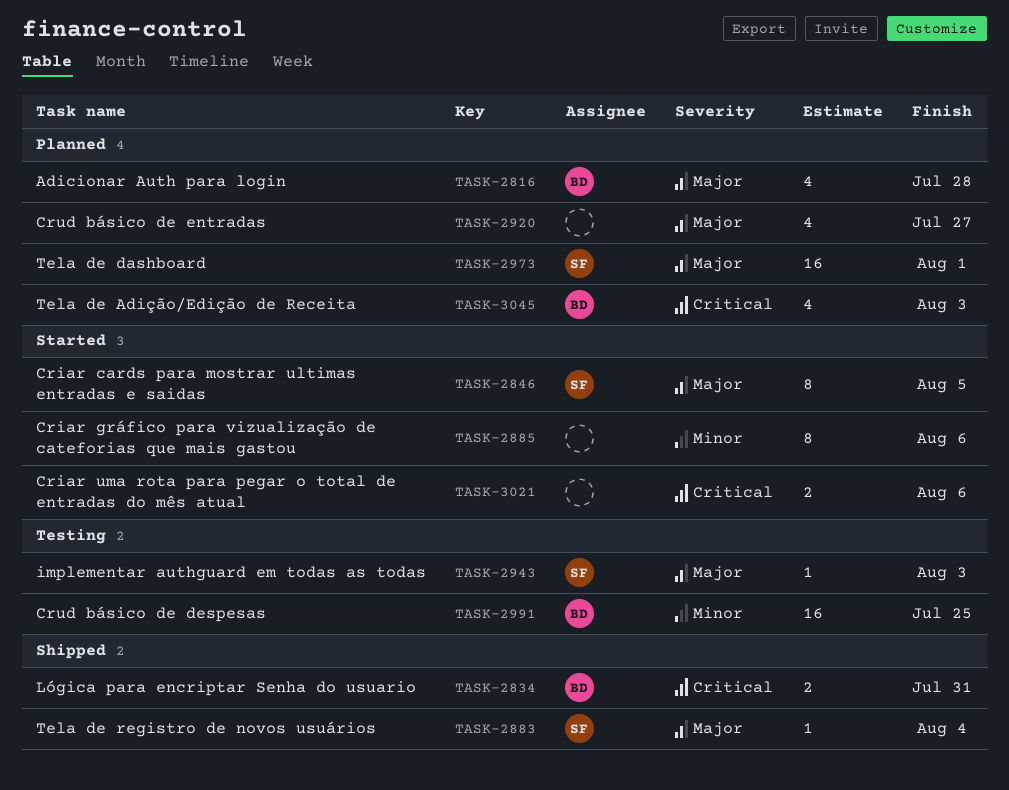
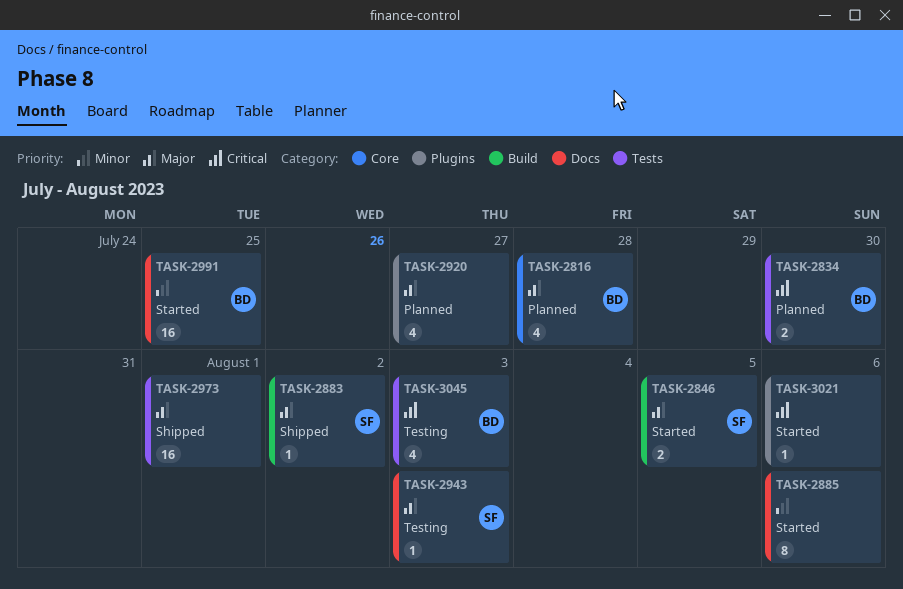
TASK-2834, status: Shipped -> Planned
TASK-2834, due: Jul 31 -> Jul 30
TASK-2846, estimate: 8 -> 2
TASK-2883, due: Aug 4 -> Aug 2
TASK-2973, status: Planned -> Shipped
TASK-2973, owner: SF -> none
TASK-2991, status: Testing -> Started
TASK-3021, estimate: 2 -> 1
TASK-3045, status: Planned -> Testing

